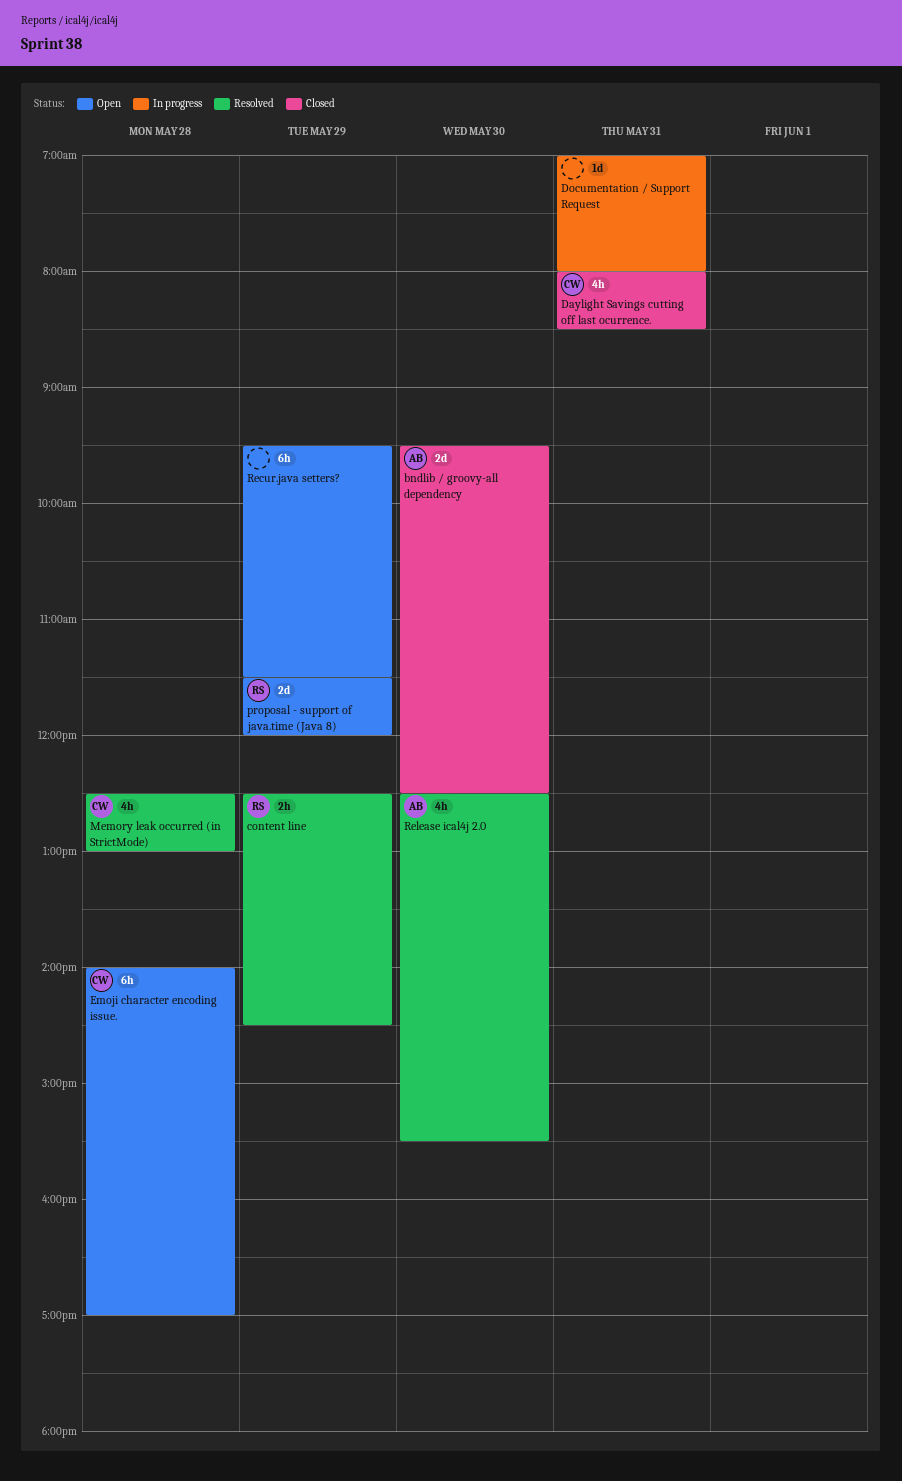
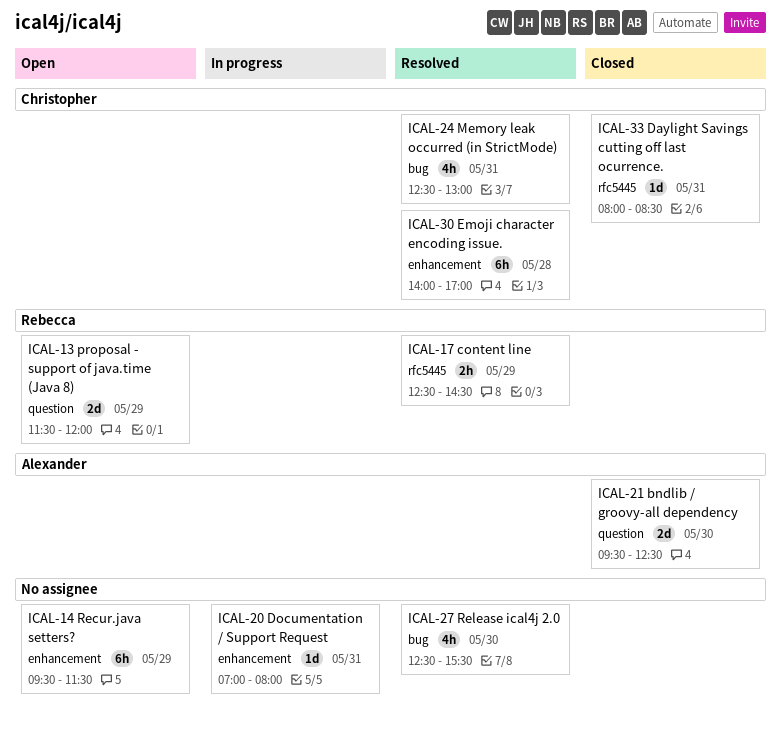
Daylight Savings cutting off last ocurrence., estimate: 4h -> 1d
Emoji character encoding issue., status: Open -> Resolved
Memory leak occurred (in StrictMode), day: May 28 -> May 31
Release ical4j 2.0, owner: Alexander -> none

